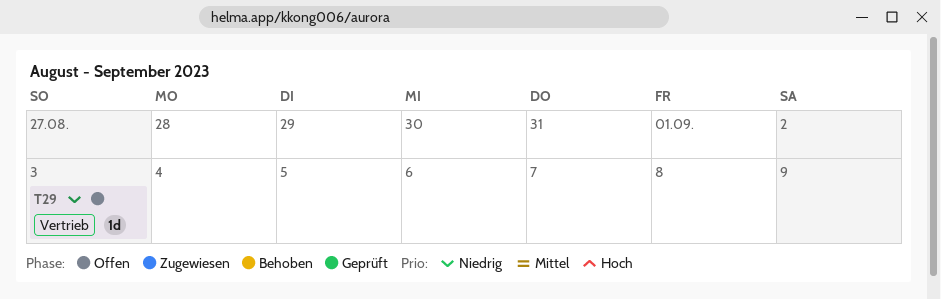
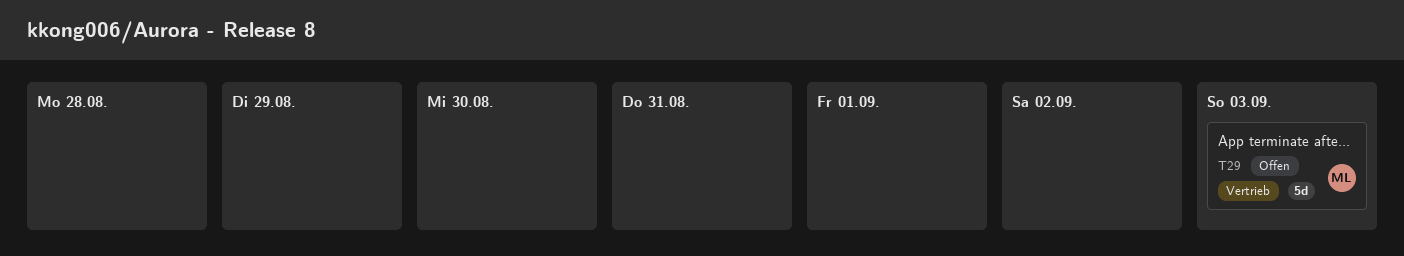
T29, estimate: 1d -> 5d

